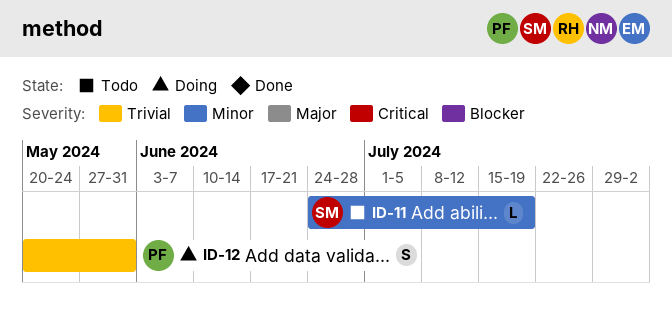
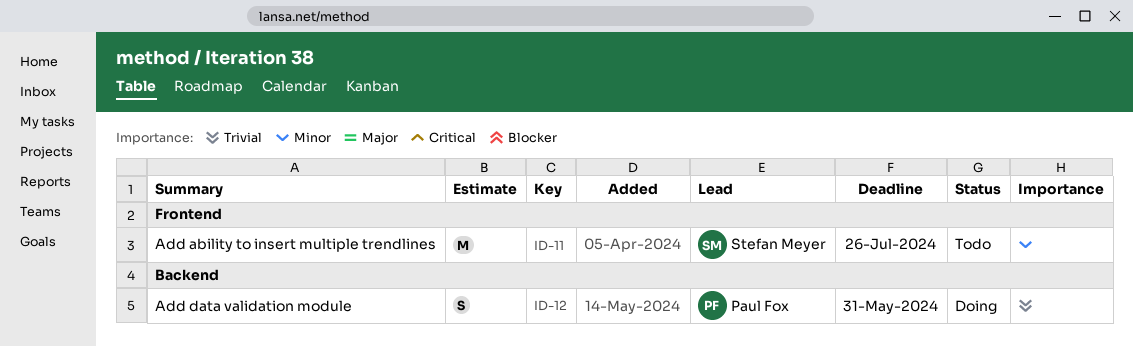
ID-11, estimate: L -> M
ID-11, due: Jul 19 -> Jul 26

